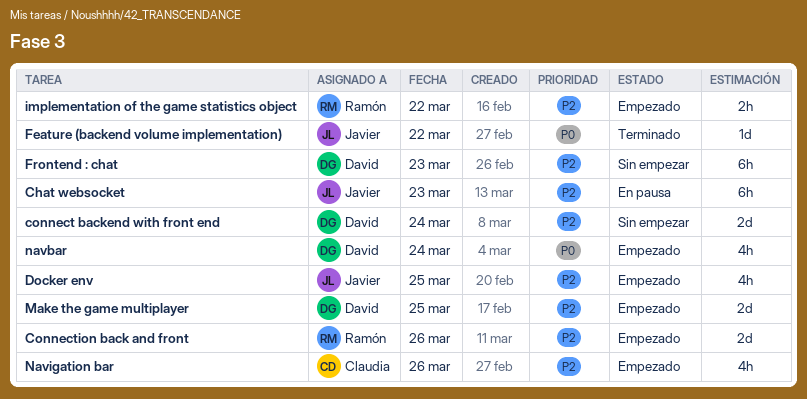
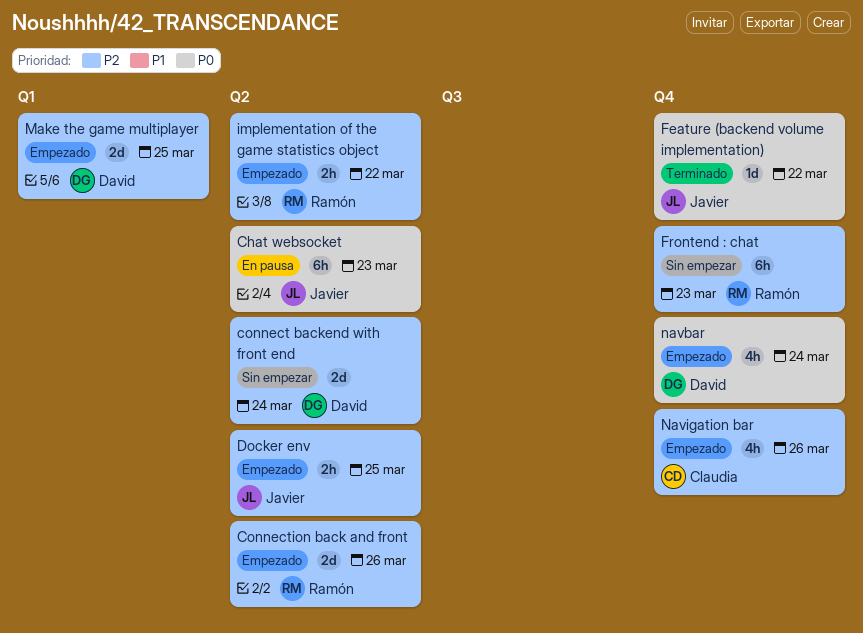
Chat websocket, priority: P2 -> P0
Docker env, estimate: 4h -> 2h
Frontend : chat, owner: David -> Ramón

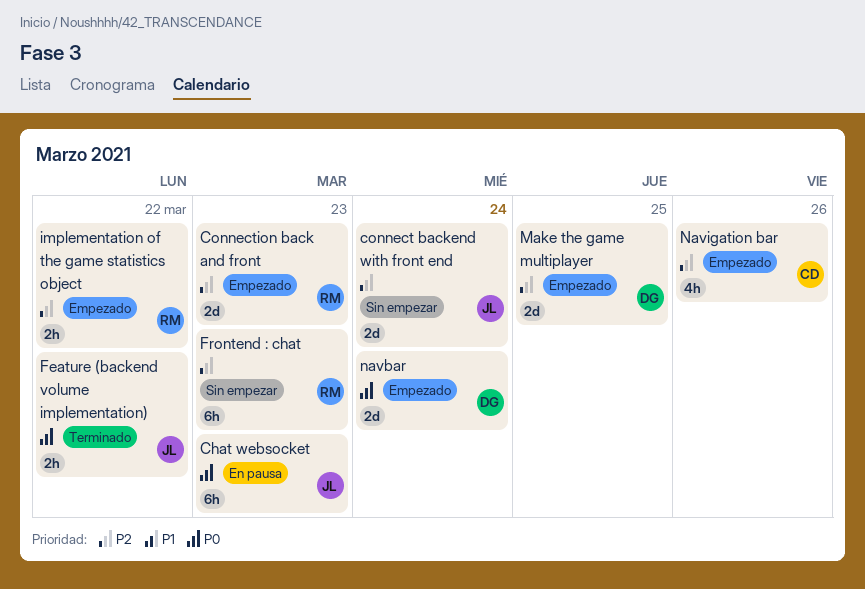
connect backend with front end, owner: David -> Javier
Connection back and front, day: Mar 26 -> Mar 23
Docker env: present -> none
Feature (backend volume implementation), estimate: 1d -> 2h
navbar, estimate: 4h -> 2d

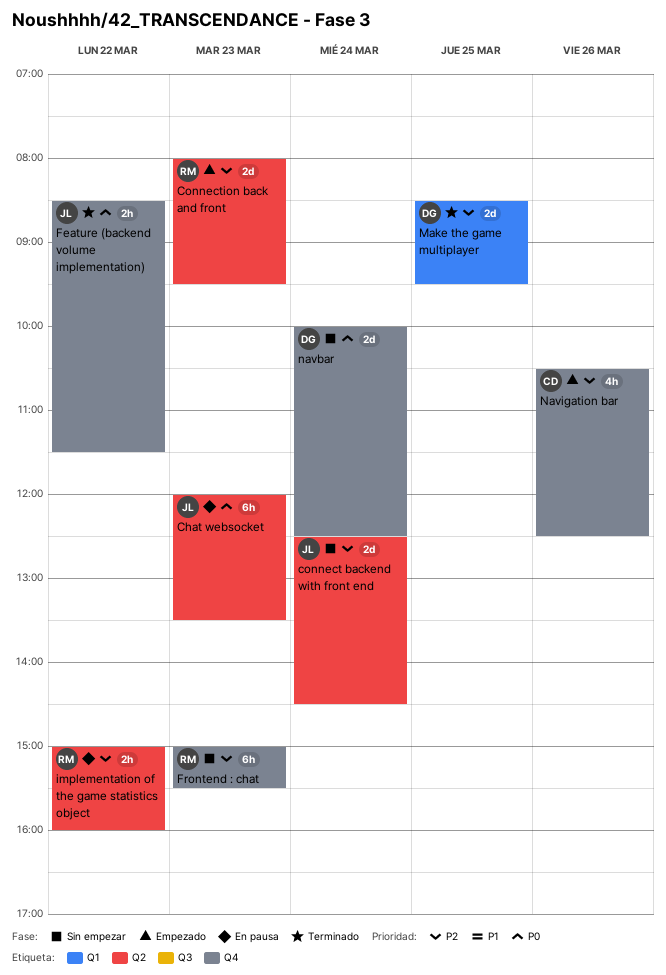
implementation of the game statistics object, status: Empezado -> En pausa
Make the game multiplayer, status: Empezado -> Terminado
navbar, status: Empezado -> Sin empezar

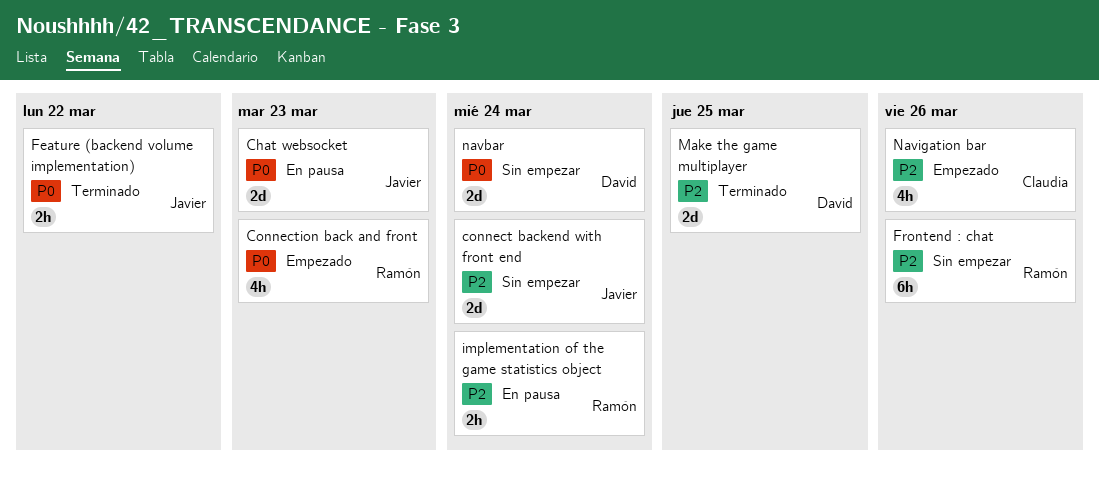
Chat websocket, estimate: 6h -> 2d
Connection back and front, priority: P2 -> P0
Connection back and front, estimate: 2d -> 4h
Frontend : chat, day: Mar 23 -> Mar 26
implementation of the game statistics object, day: Mar 22 -> Mar 24

